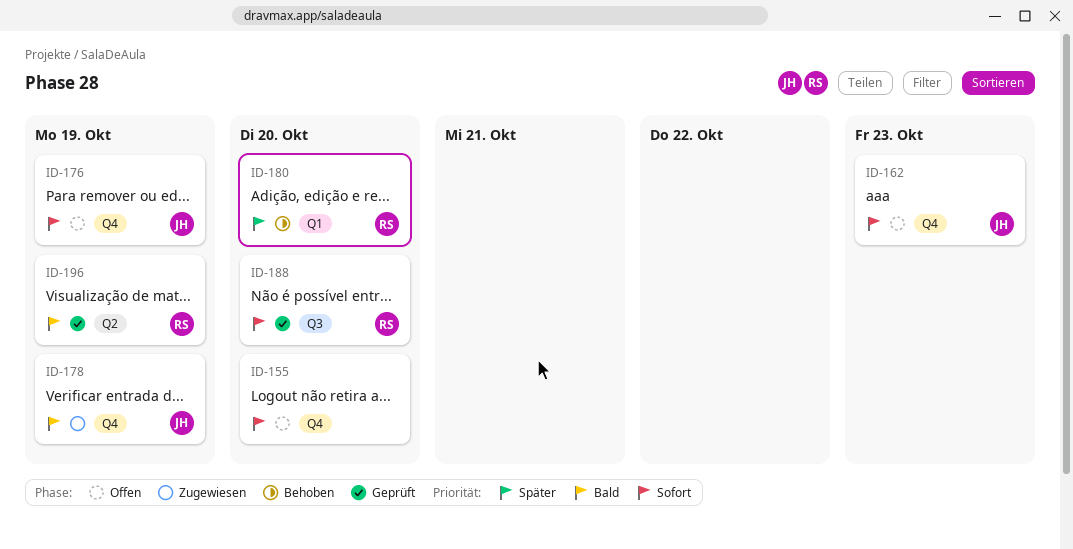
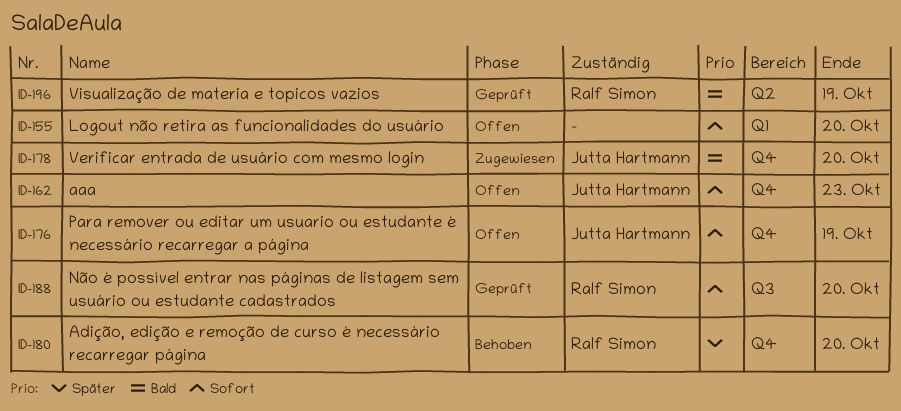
ID-155, label: Q4 -> Q1
ID-178, due: Oct 19 -> Oct 20
ID-180, label: Q1 -> Q4

